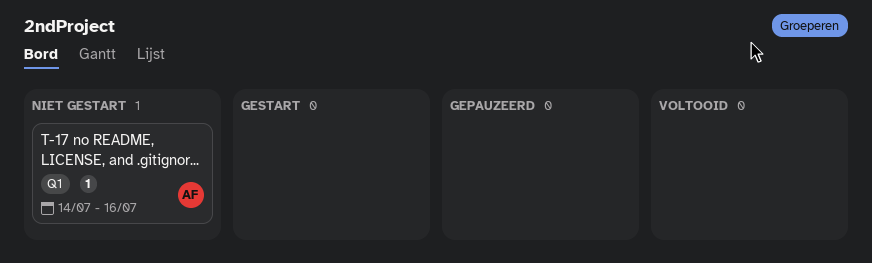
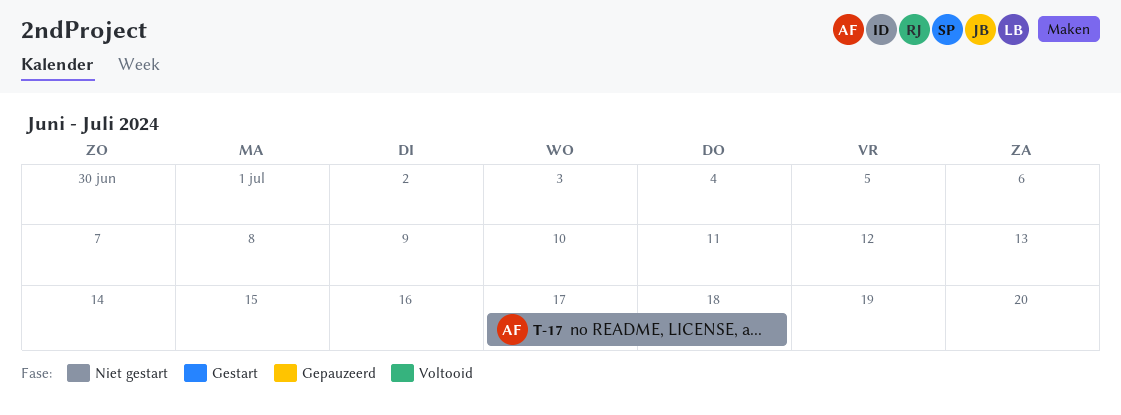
T-17, start: Jul 14 -> Jul 17
T-17, due: Jul 16 -> Jul 18

